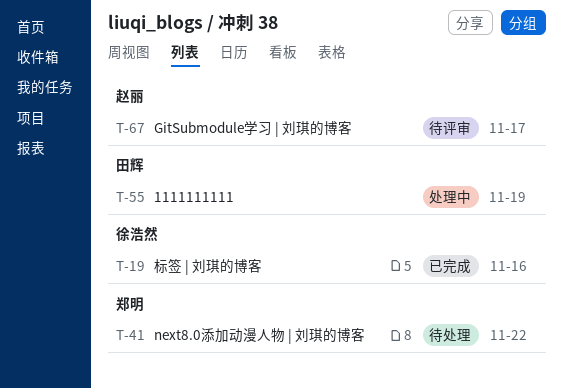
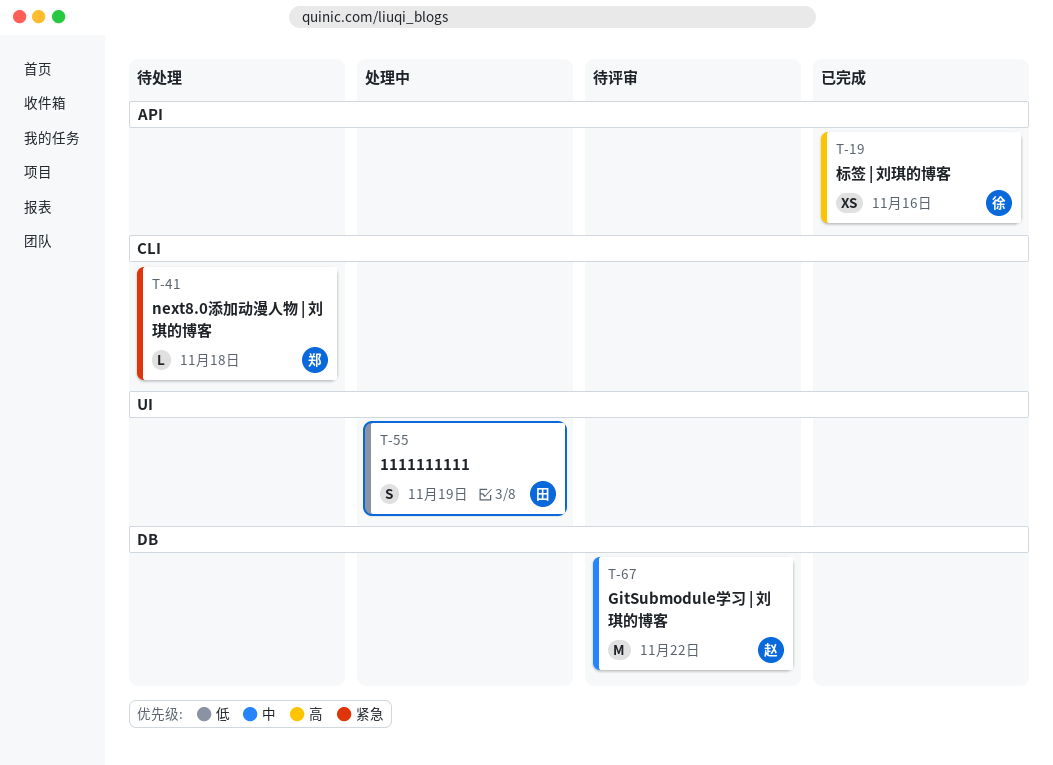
T-41, due: Nov 22 -> Nov 18
T-67, due: Nov 17 -> Nov 22

